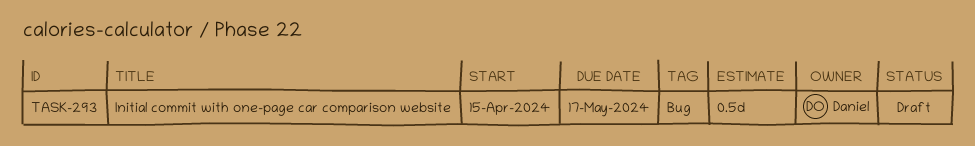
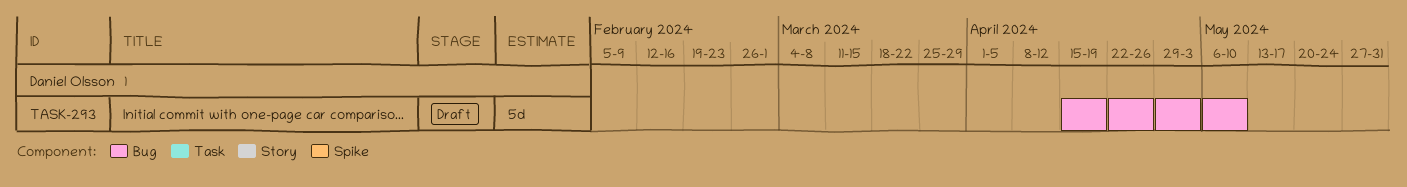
TASK-293, estimate: 0.5d -> 5d
TASK-293, due: May 17 -> May 10

